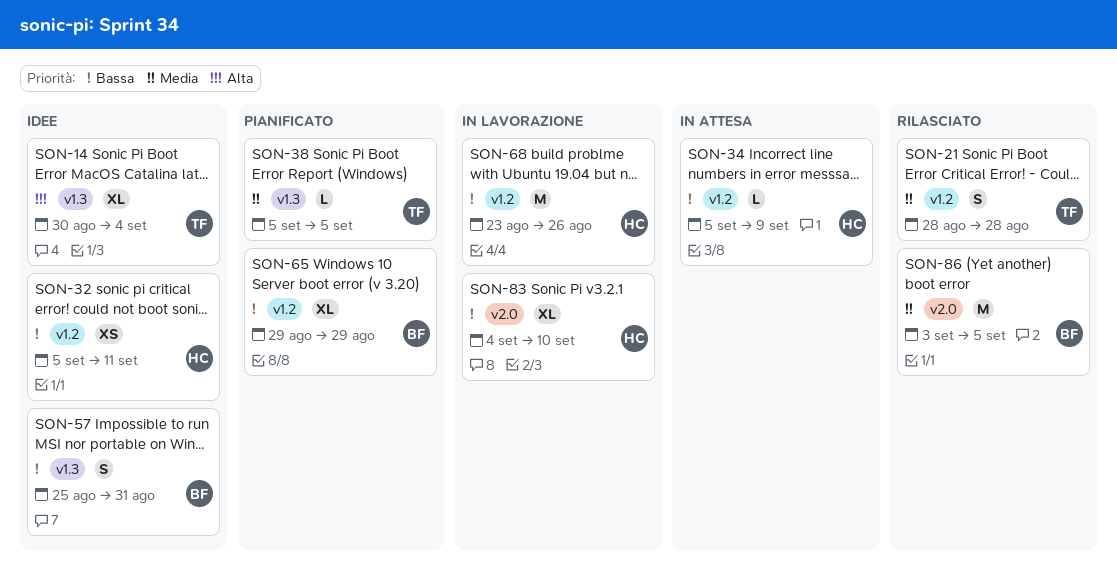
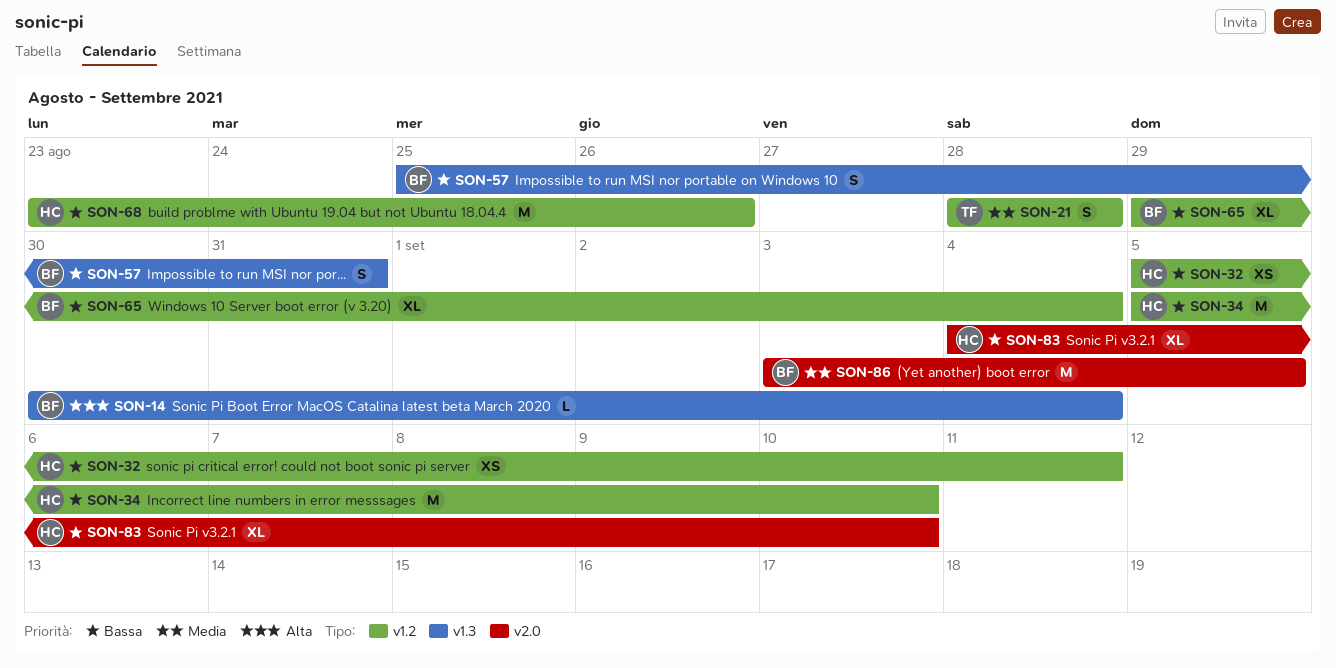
SON-14, owner: TF -> BF
SON-14, estimate: XL -> L
SON-34, estimate: L -> M
SON-34, due: Sep 9 -> Sep 10
SON-38: present -> none
SON-65, due: Aug 29 -> Sep 4

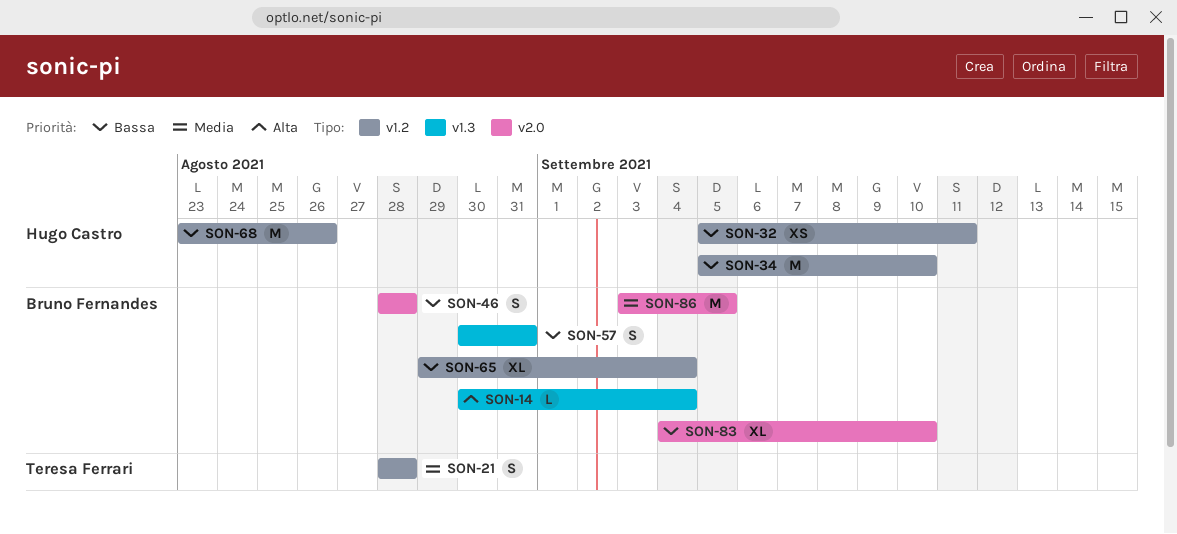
SON-46: none -> present
SON-57, start: Aug 25 -> Aug 30
SON-83, owner: Hugo Castro -> Bruno Fernandes

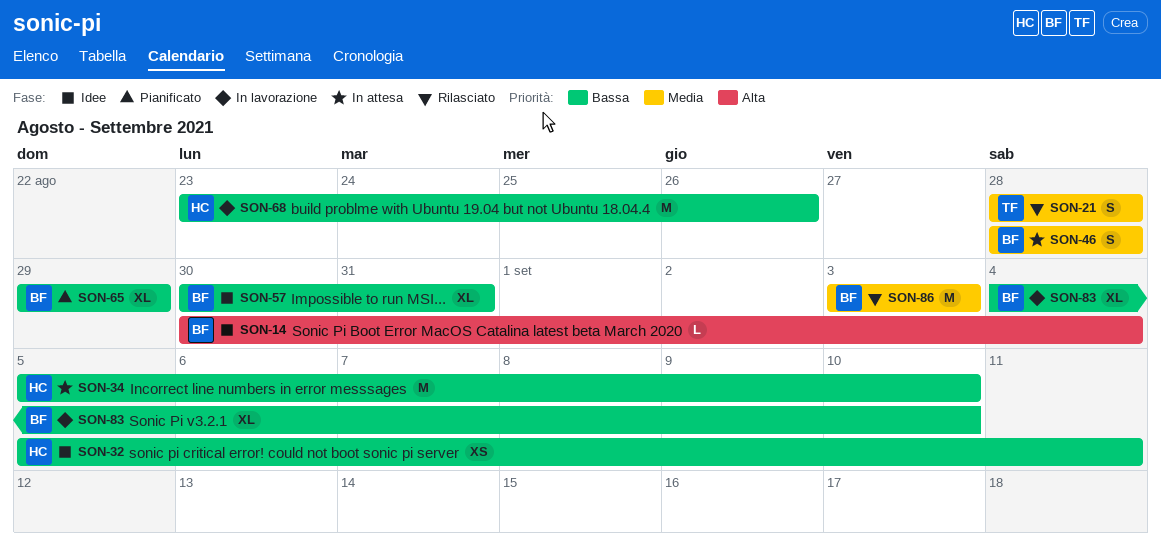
SON-46, priority: Bassa -> Media
SON-57, estimate: S -> XL
SON-65, due: Sep 4 -> Aug 29
SON-86, due: Sep 5 -> Sep 3

